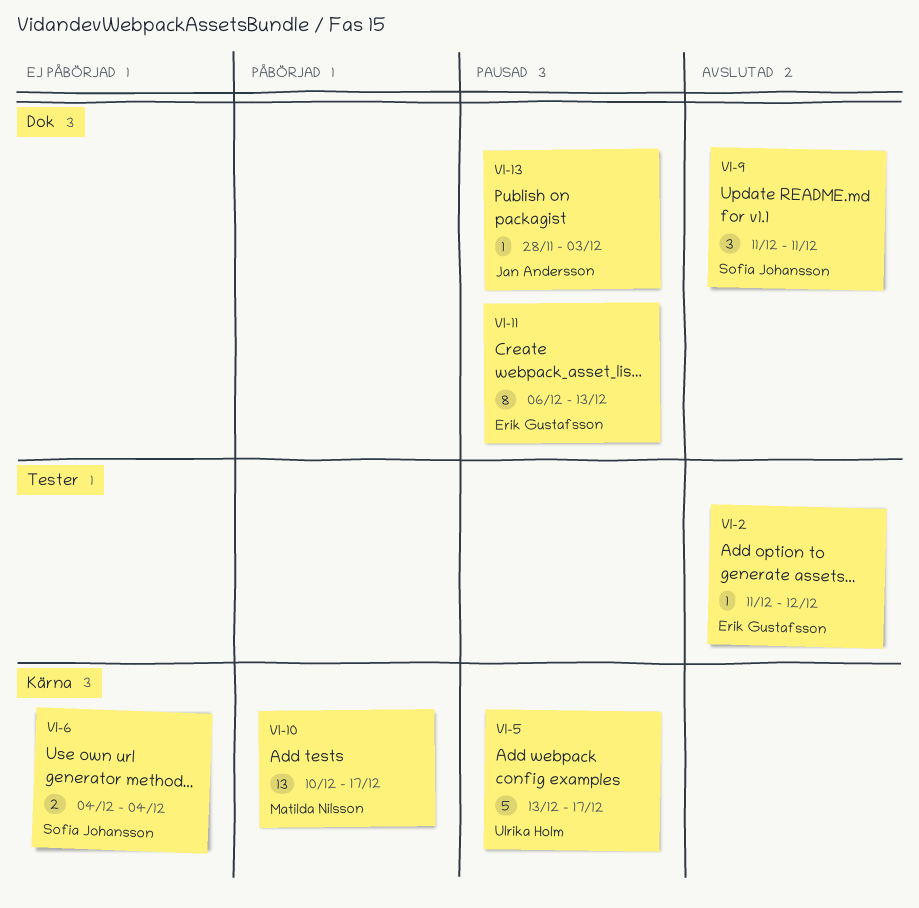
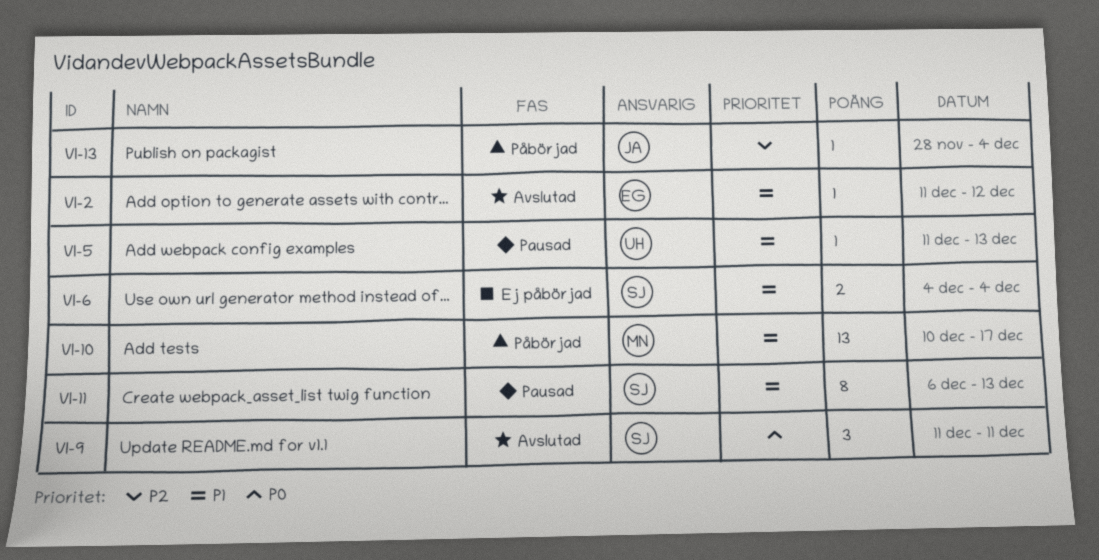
VI-5, estimate: 5 -> 1
VI-5, start: Dec 13 -> Dec 11
VI-5, due: Dec 17 -> Dec 13
VI-11, owner: Erik Gustafsson -> Sofia Johansson
VI-13, status: Pausad -> Påbörjad
VI-13, due: Dec 3 -> Dec 4

